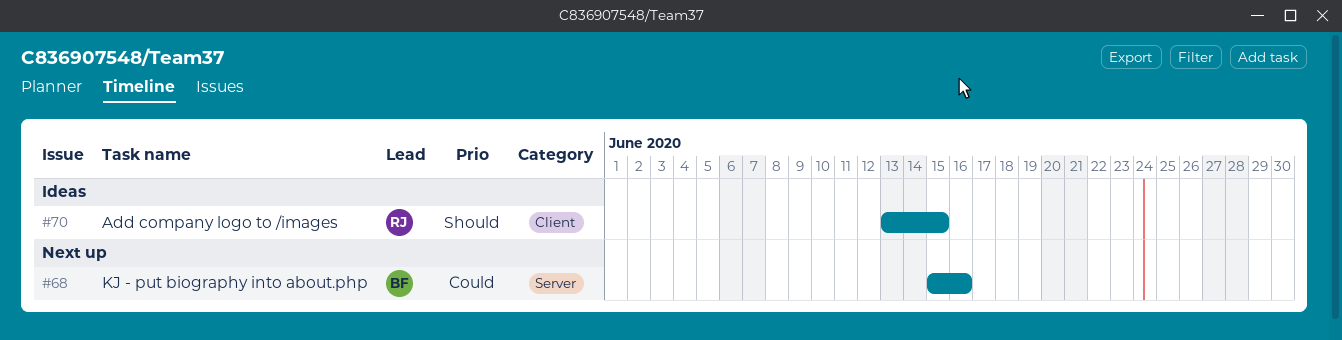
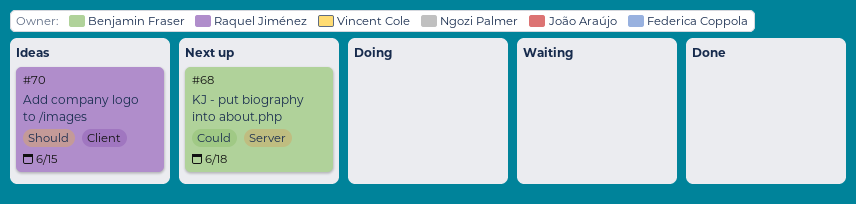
#68, due: Jun 16 -> Jun 18

